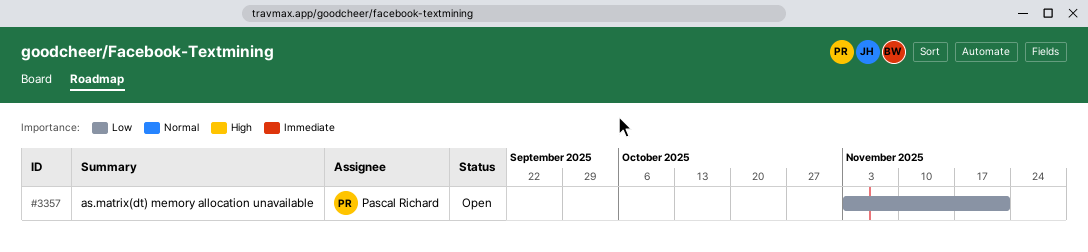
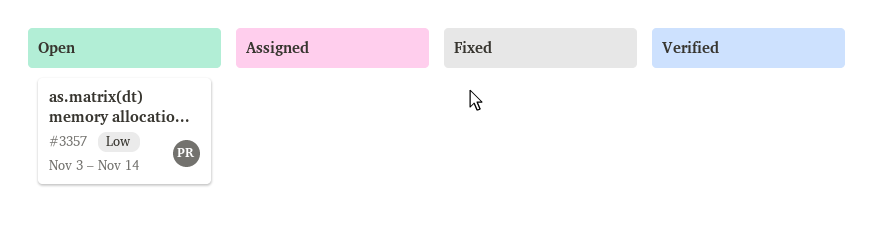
#3357, due: Nov 21 -> Nov 14

